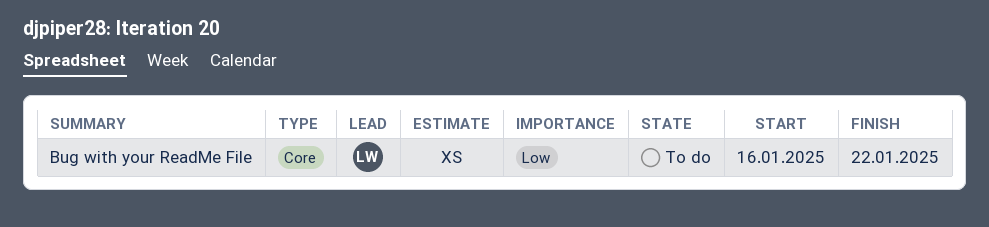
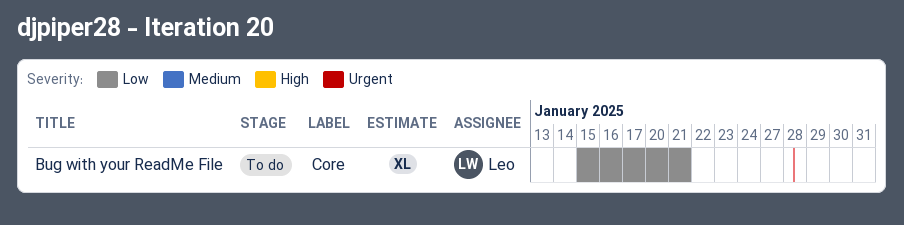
Bug with your ReadMe File, estimate: XS -> XL
Bug with your ReadMe File, start: Jan 16 -> Jan 15
Bug with your ReadMe File, due: Jan 22 -> Jan 21

